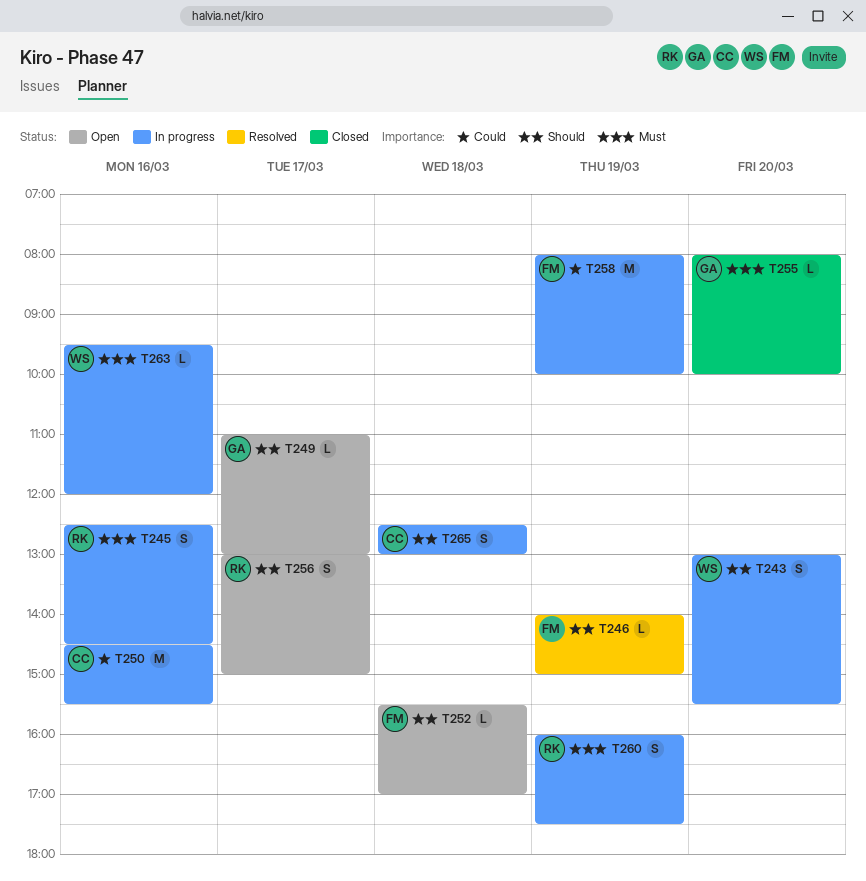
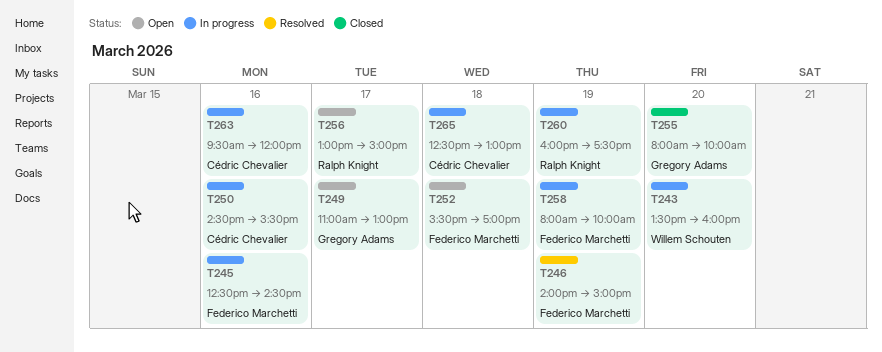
T243, begins: 13:00 -> 13:30
T243, ends: 15:30 -> 16:00
T245, owner: Ralph Knight -> Federico Marchetti
T263, owner: Willem Schouten -> Cédric Chevalier

